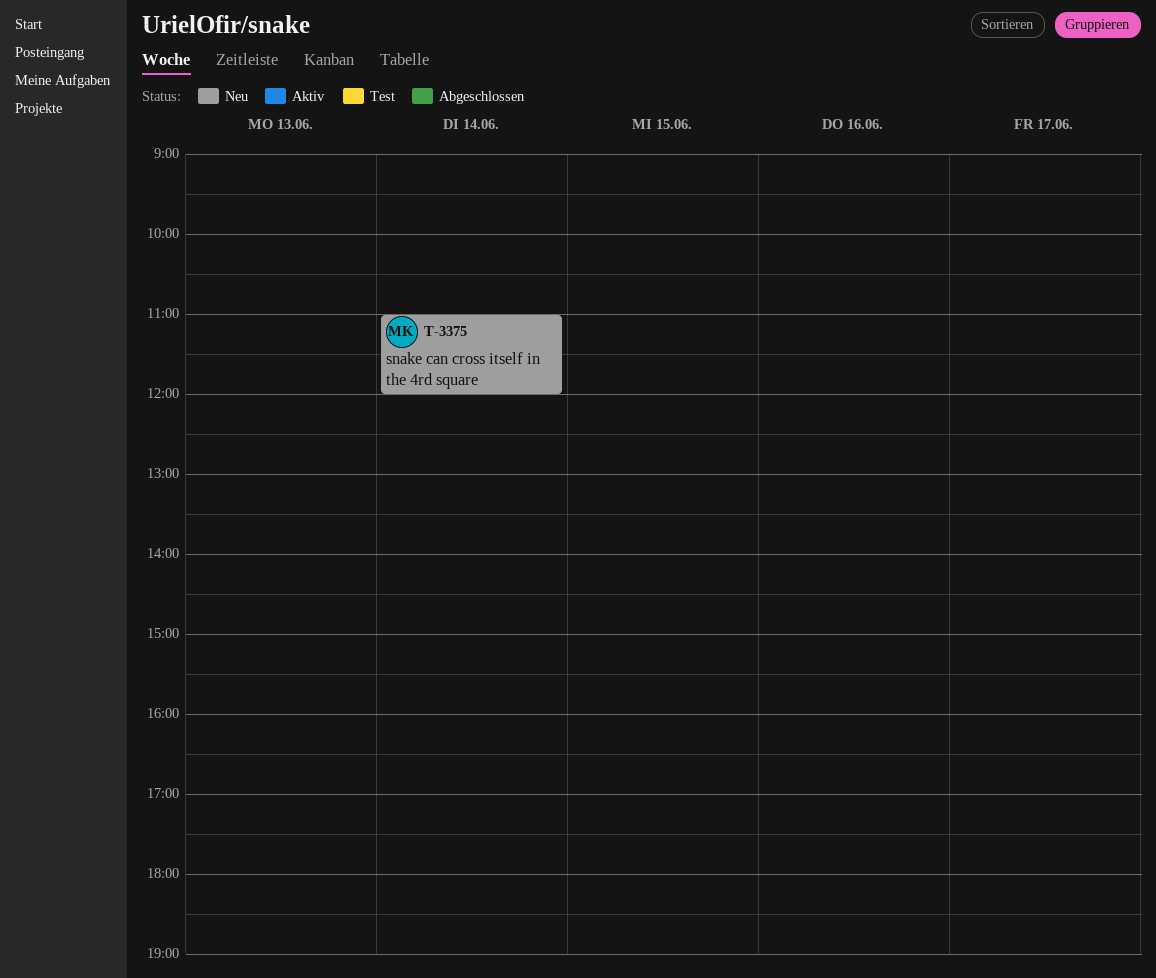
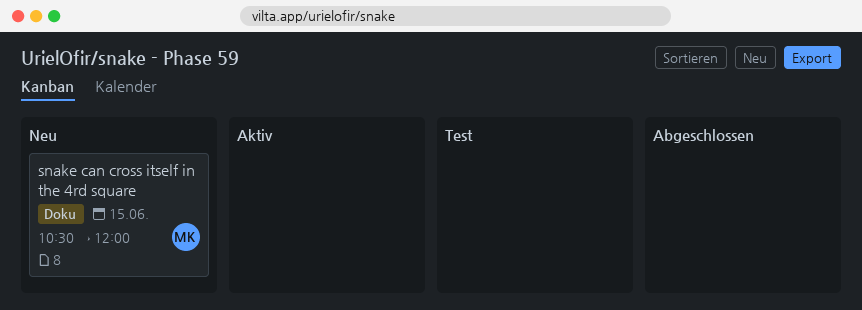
snake can cross itself in the 4rd square, day: Jun 14 -> Jun 15
snake can cross itself in the 4rd square, begins: 11:00 -> 10:30

